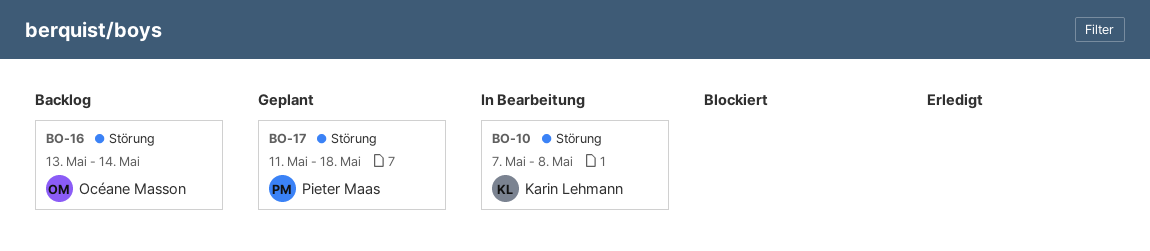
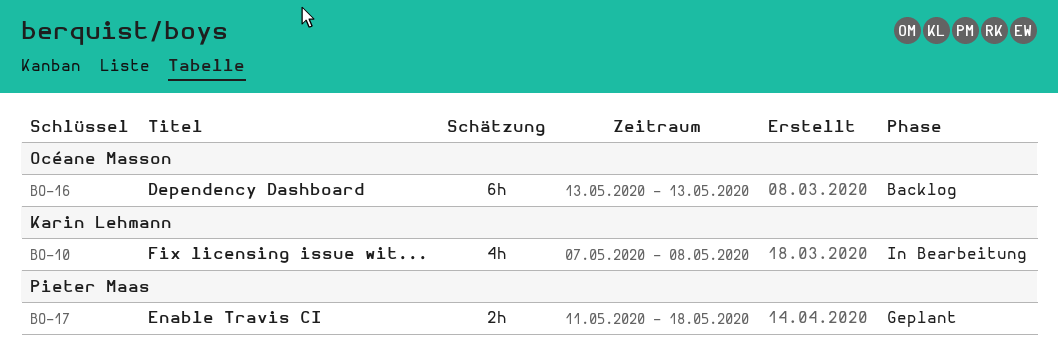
BO-16, due: May 14 -> May 13

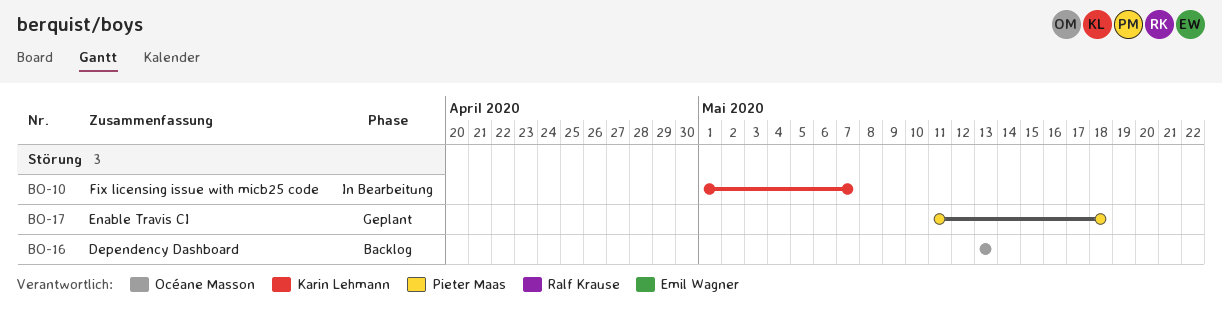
BO-10, start: May 7 -> May 1
BO-10, due: May 8 -> May 7

